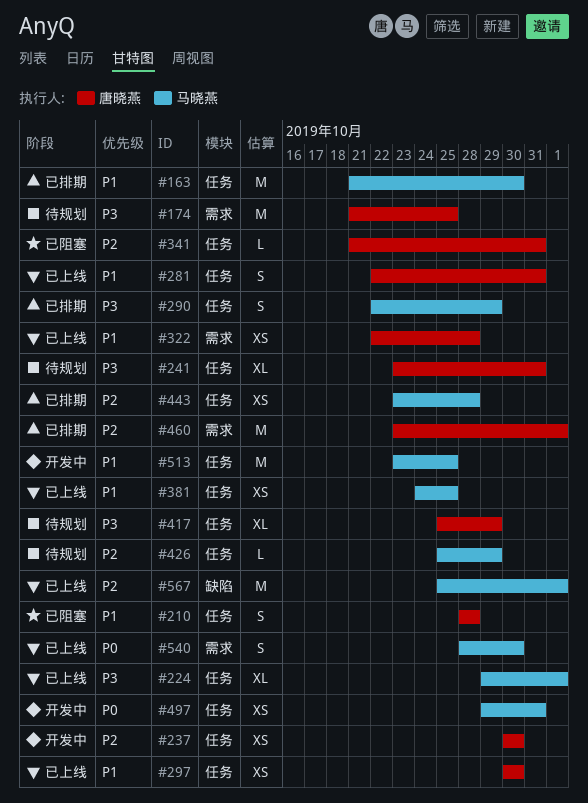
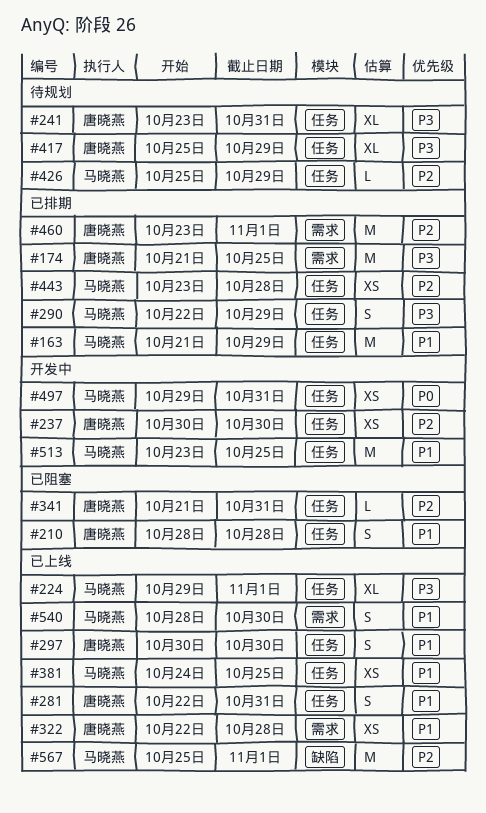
#163, due: Oct 30 -> Oct 29
#174, status: 待规划 -> 已排期
#297, estimate: XS -> S
#540, priority: P0 -> P1

